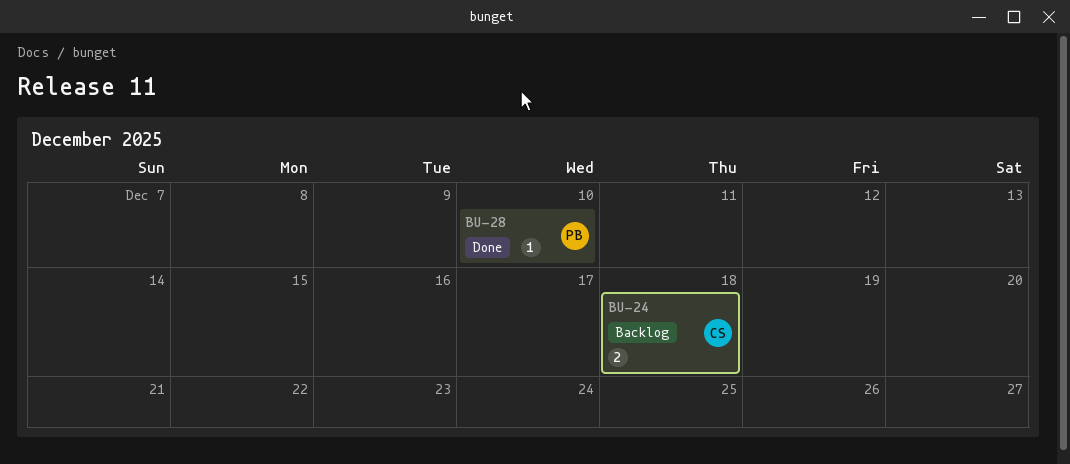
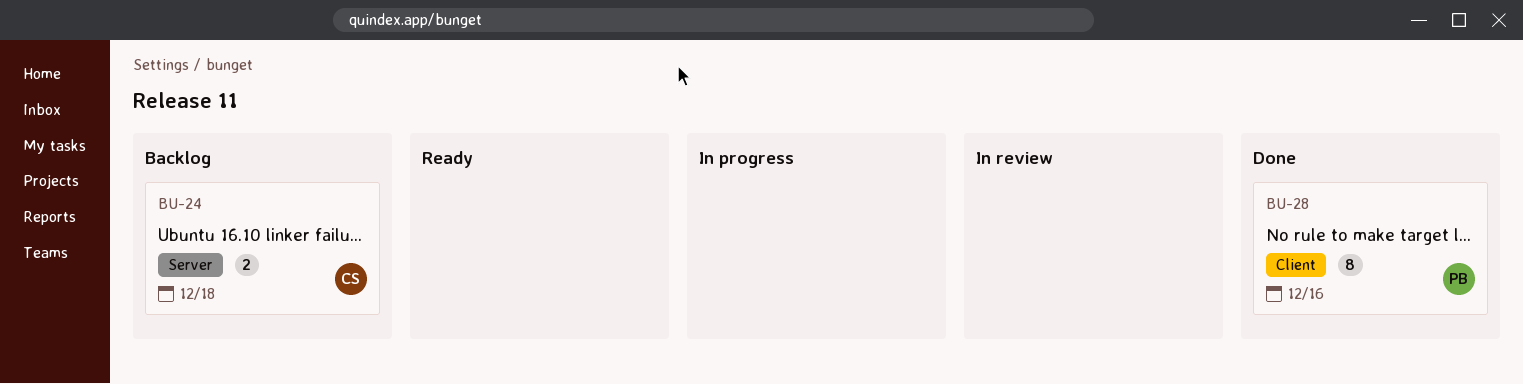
BU-28, estimate: 1 -> 8
BU-28, due: Dec 10 -> Dec 16

